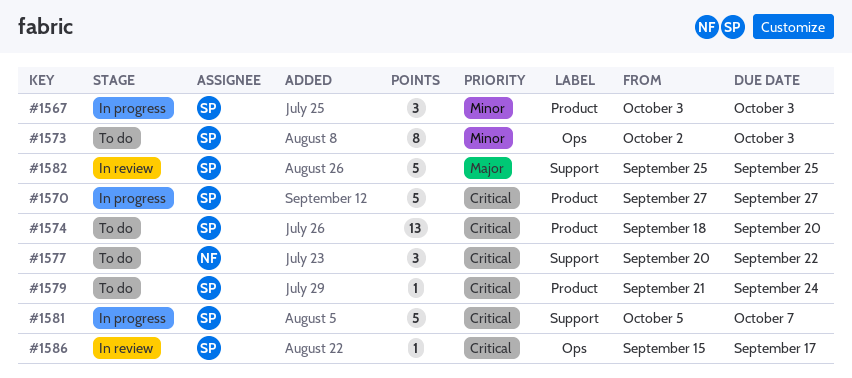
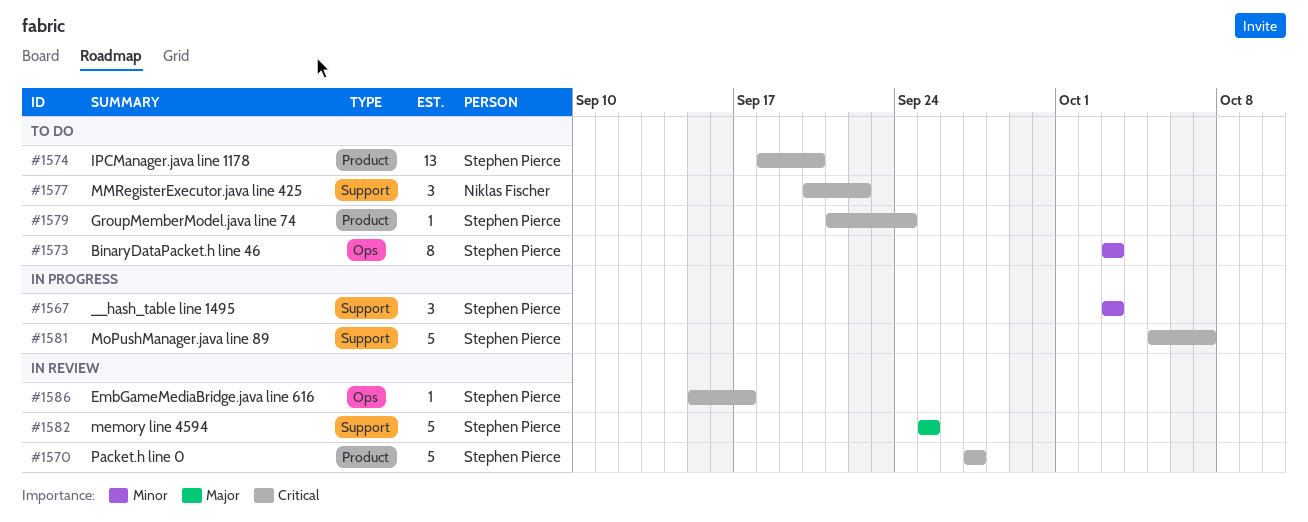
#1567, label: Product -> Support
#1570, status: In progress -> In review
#1573, start: Oct 2 -> Oct 3

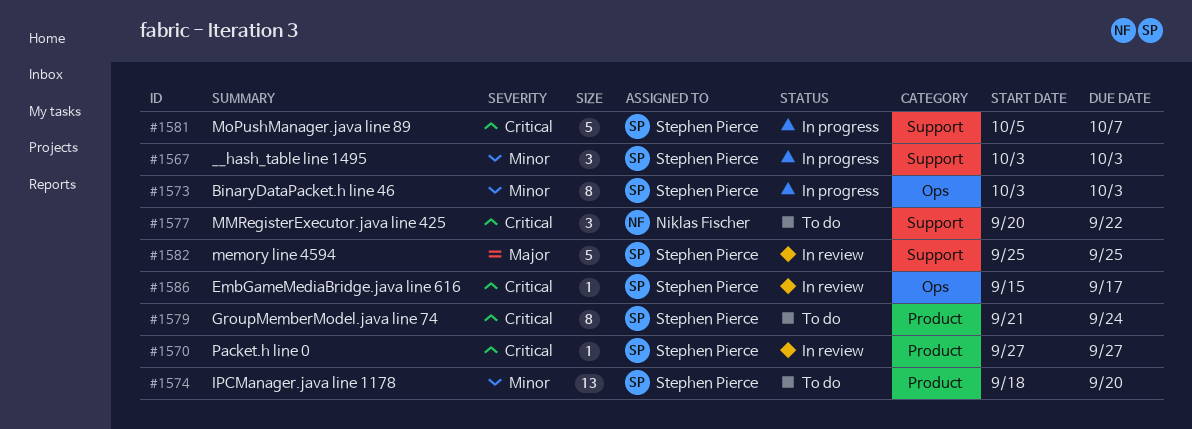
#1570, estimate: 5 -> 1
#1573, status: To do -> In progress
#1574, priority: Critical -> Minor
#1579, estimate: 1 -> 8

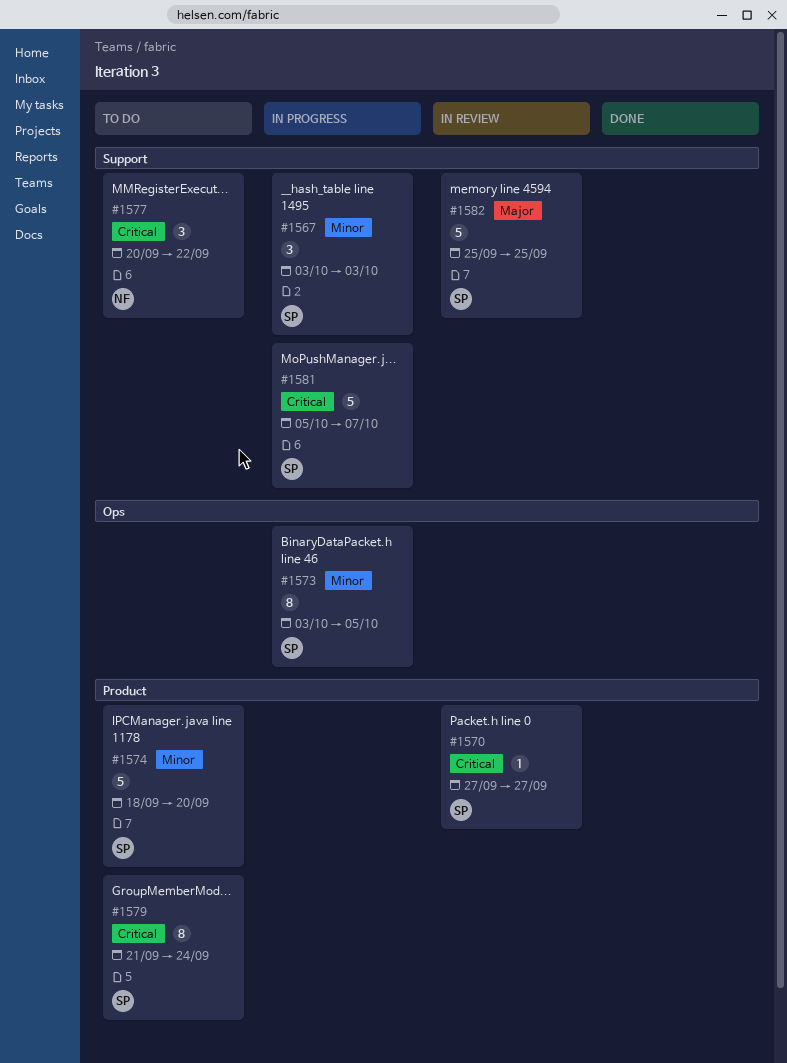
#1573, due: Oct 3 -> Oct 5
#1574, estimate: 13 -> 5
#1586: present -> none

